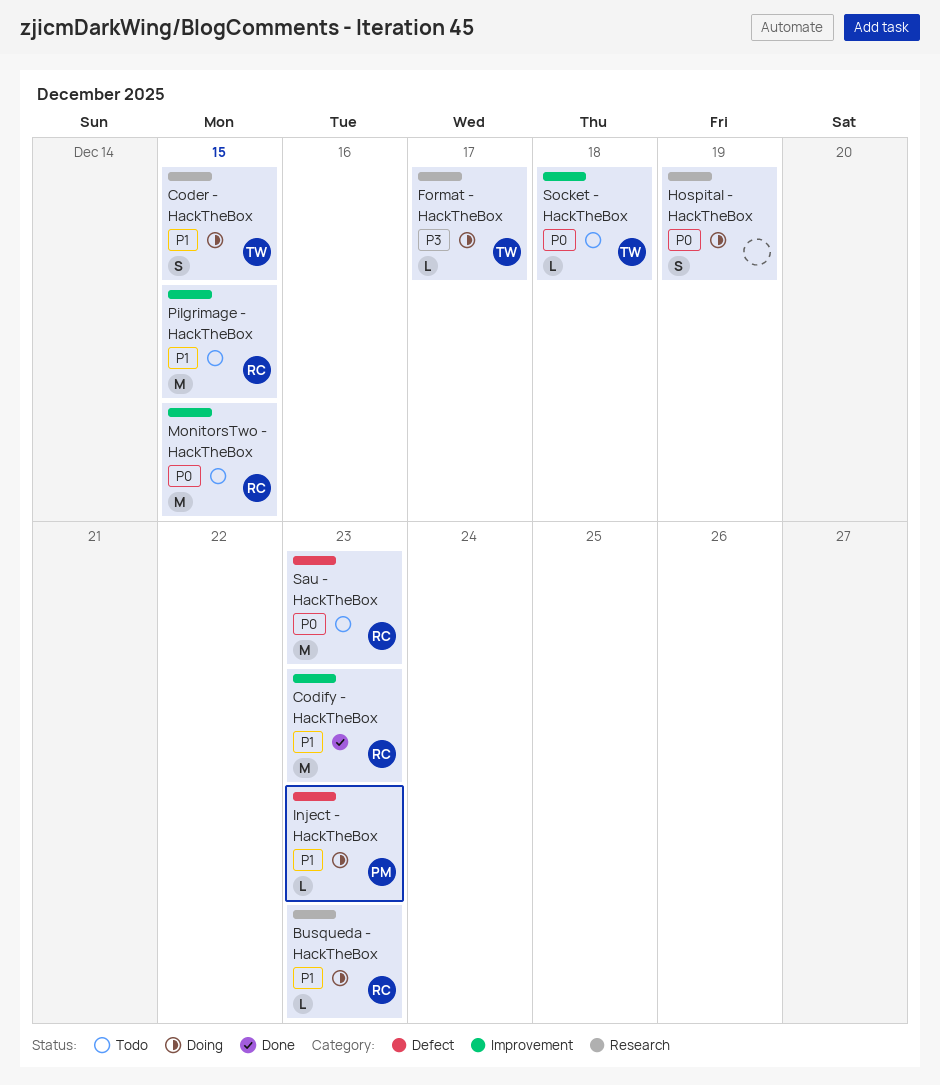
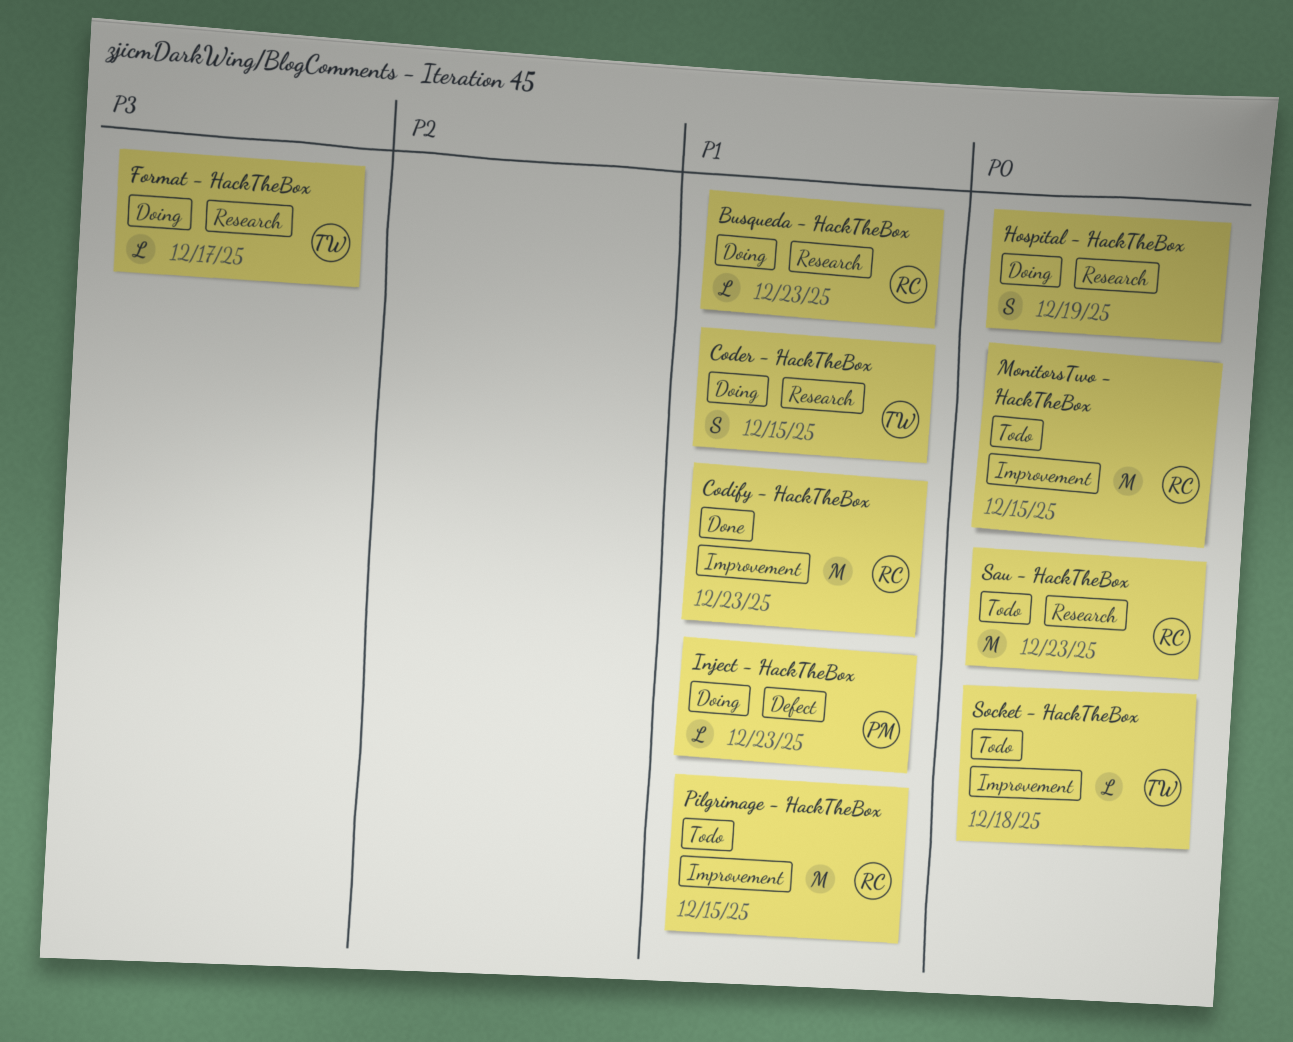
Sau - HackTheBox, label: Defect -> Research

